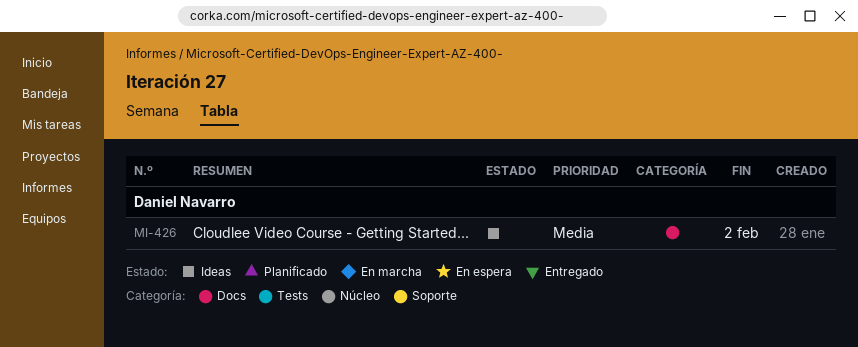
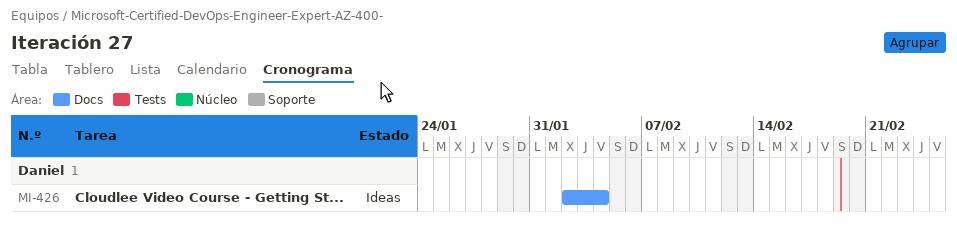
MI-426, due: Feb 2 -> Feb 4

